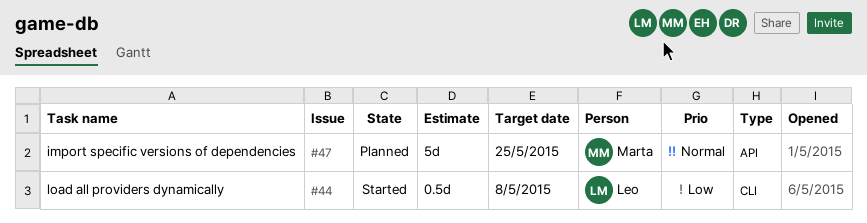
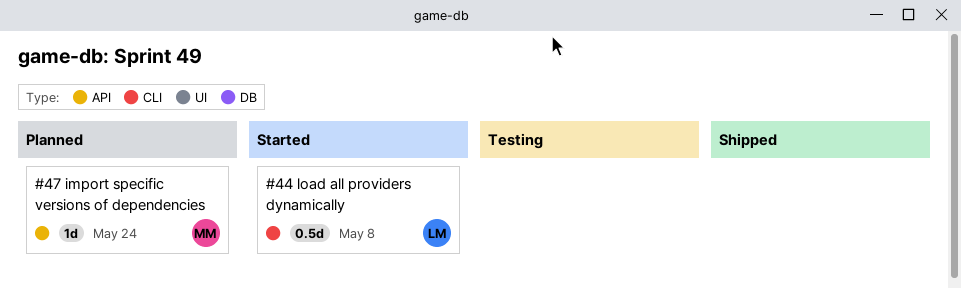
#47, estimate: 5d -> 1d
#47, due: May 25 -> May 24

